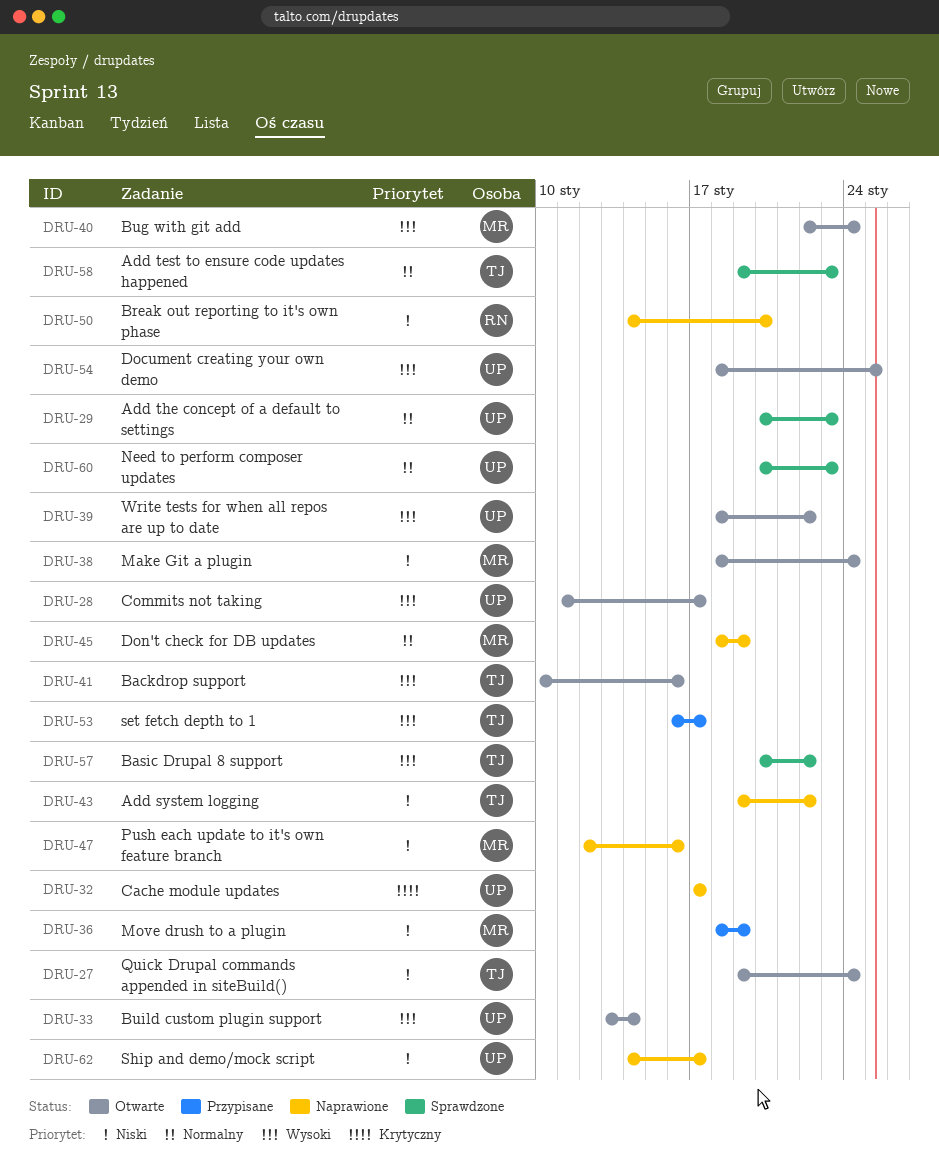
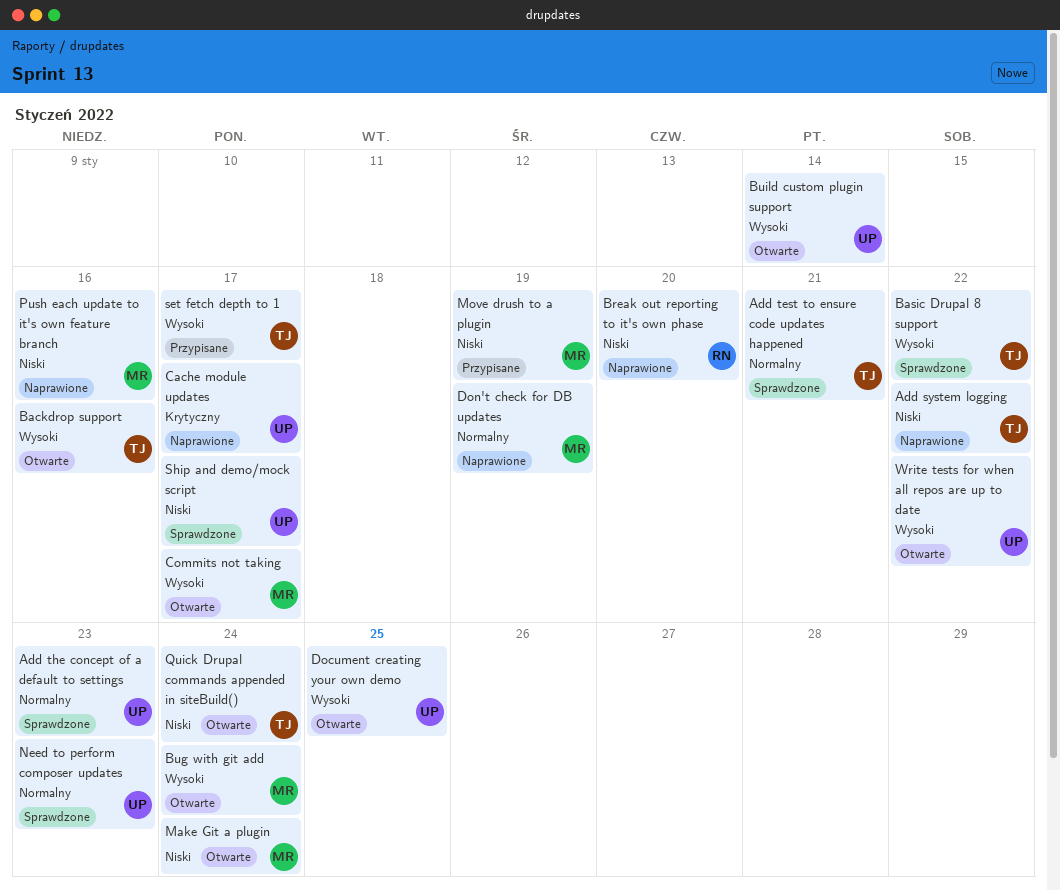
Add test to ensure code updates happened, due: Jan 23 -> Jan 21
Commits not taking, owner: UP -> MR
Ship and demo/mock script, status: Naprawione -> Sprawdzone

